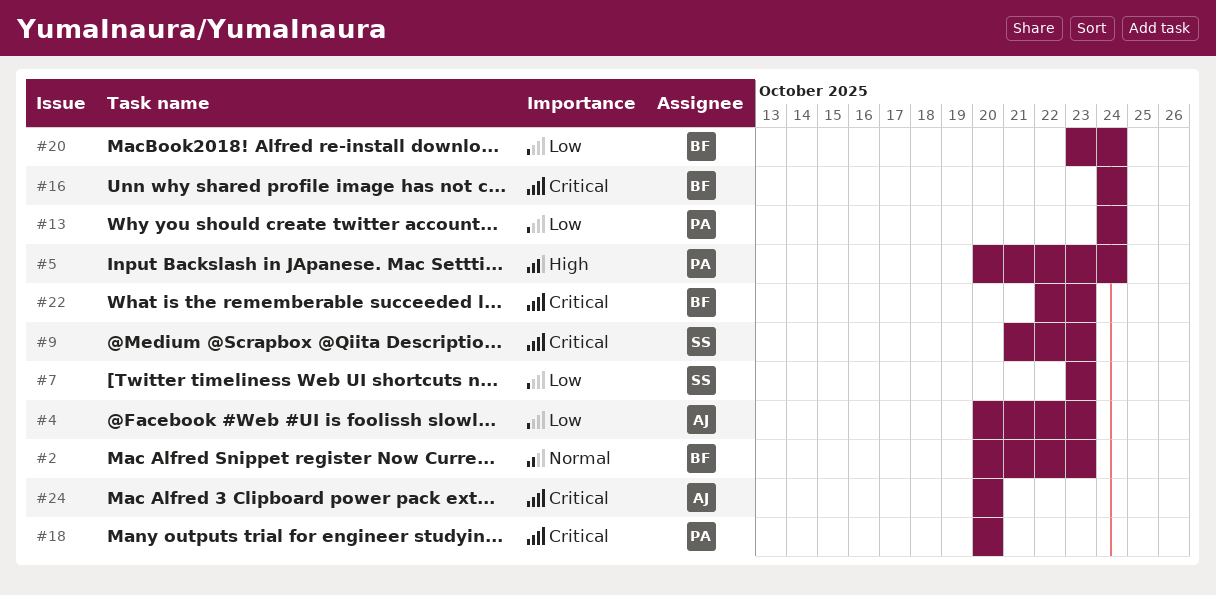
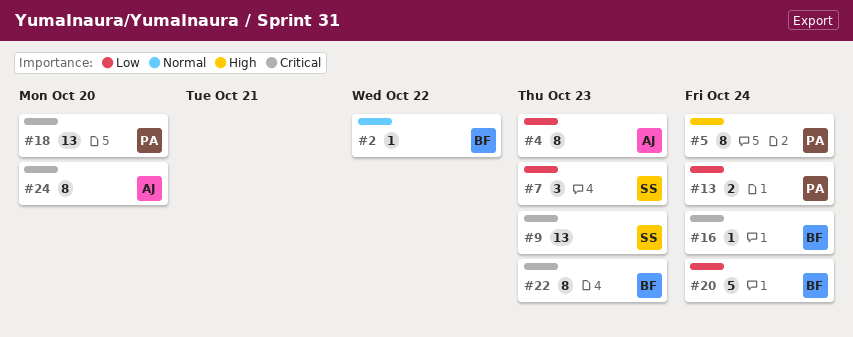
#2, due: Oct 23 -> Oct 22

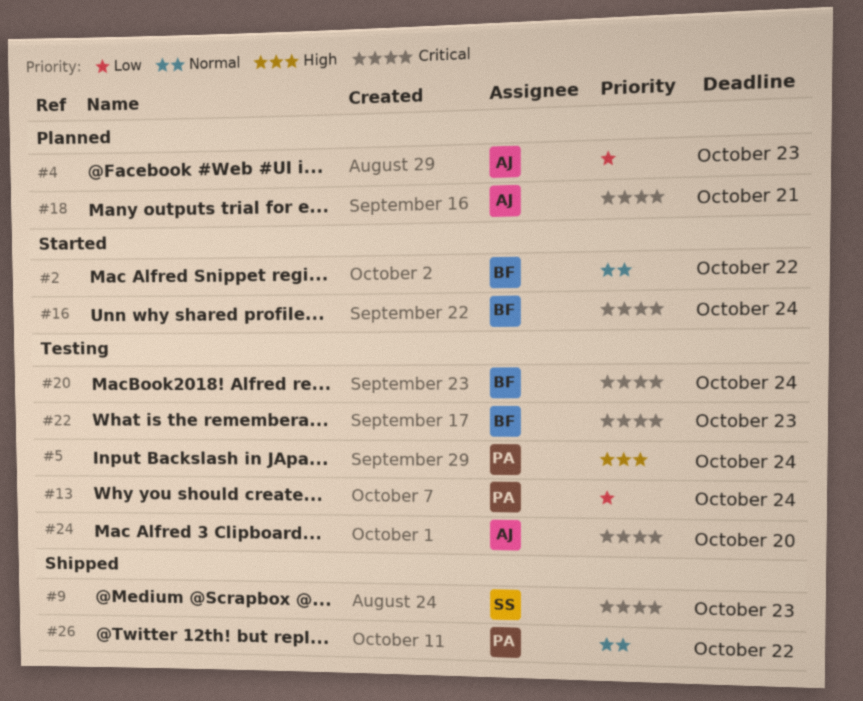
#7: present -> none
#18, owner: PA -> AJ
#18, due: Oct 20 -> Oct 21
#20, priority: Low -> Critical
#26: none -> present

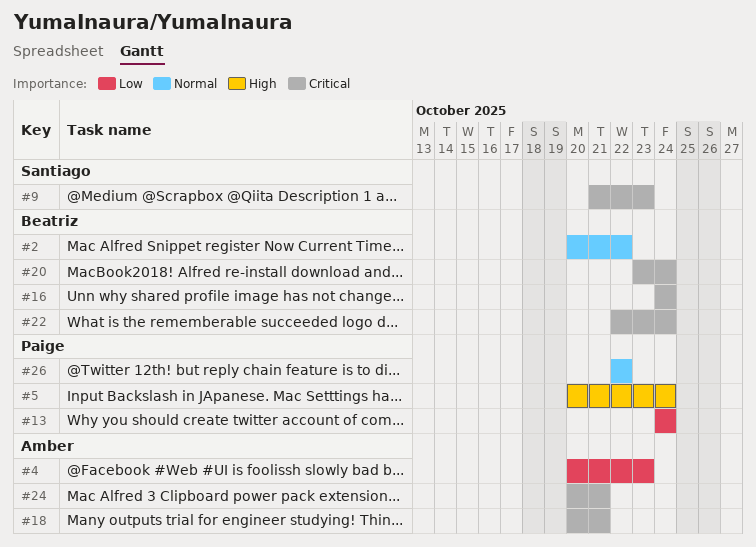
#22, due: Oct 23 -> Oct 24
#24, due: Oct 20 -> Oct 21

